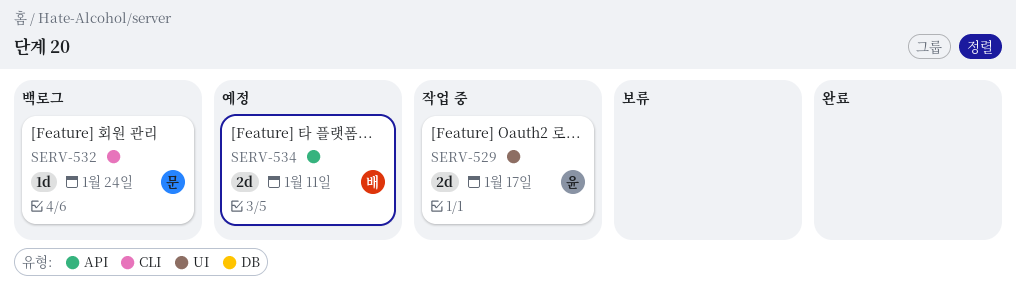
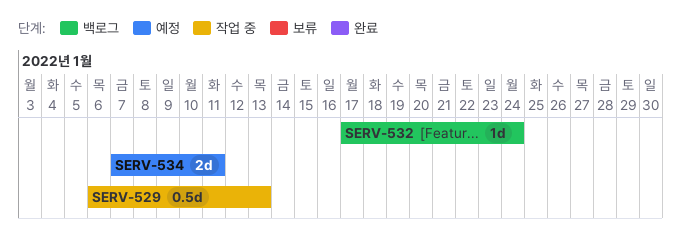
SERV-529, estimate: 2d -> 0.5d
SERV-529, due: Jan 17 -> Jan 13

